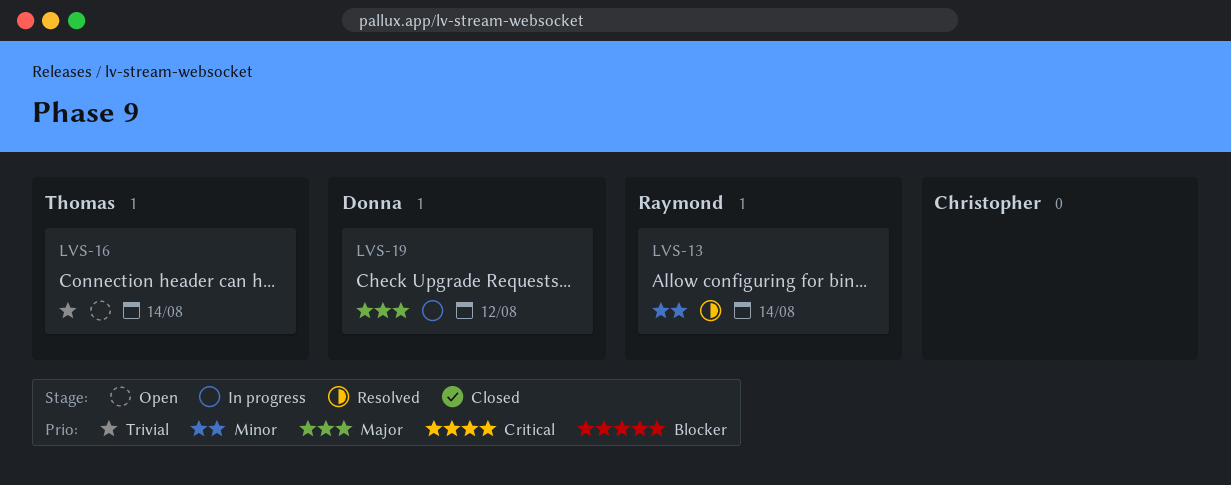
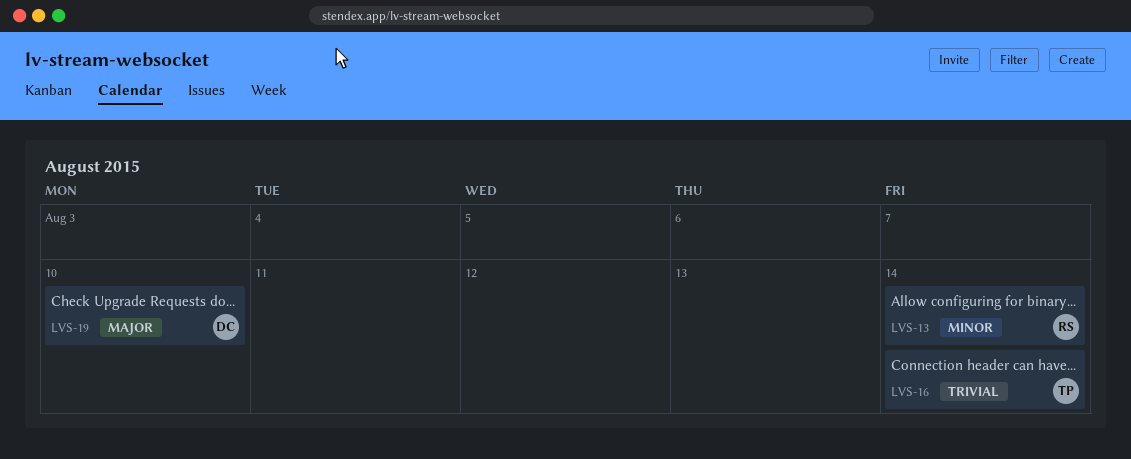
LVS-19, due: Aug 12 -> Aug 10

